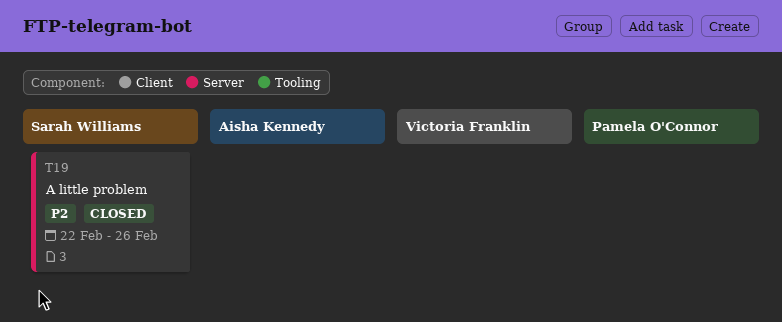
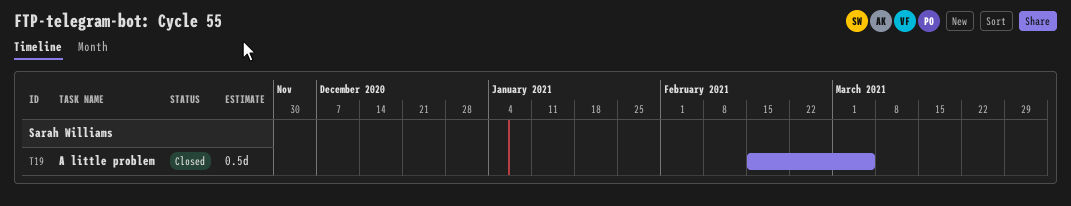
T19, start: Feb 22 -> Feb 15
T19, due: Feb 26 -> Mar 5

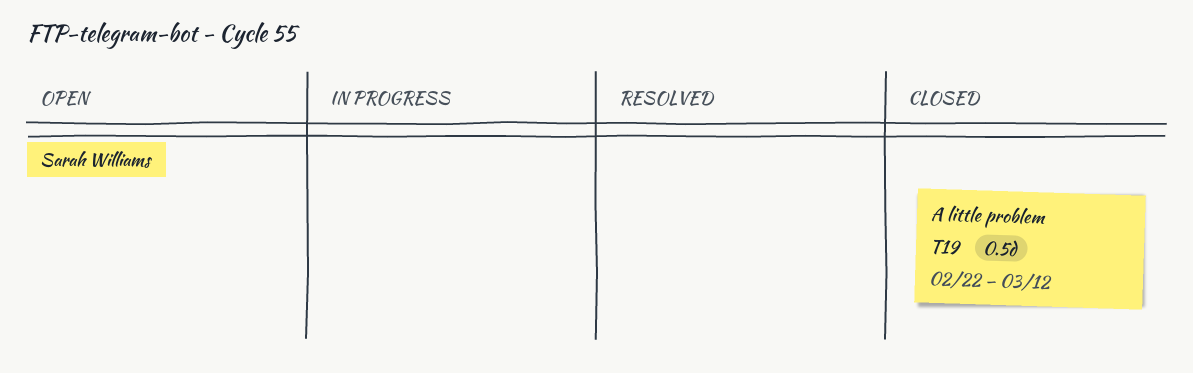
T19, start: Feb 15 -> Feb 22
T19, due: Mar 5 -> Mar 12

